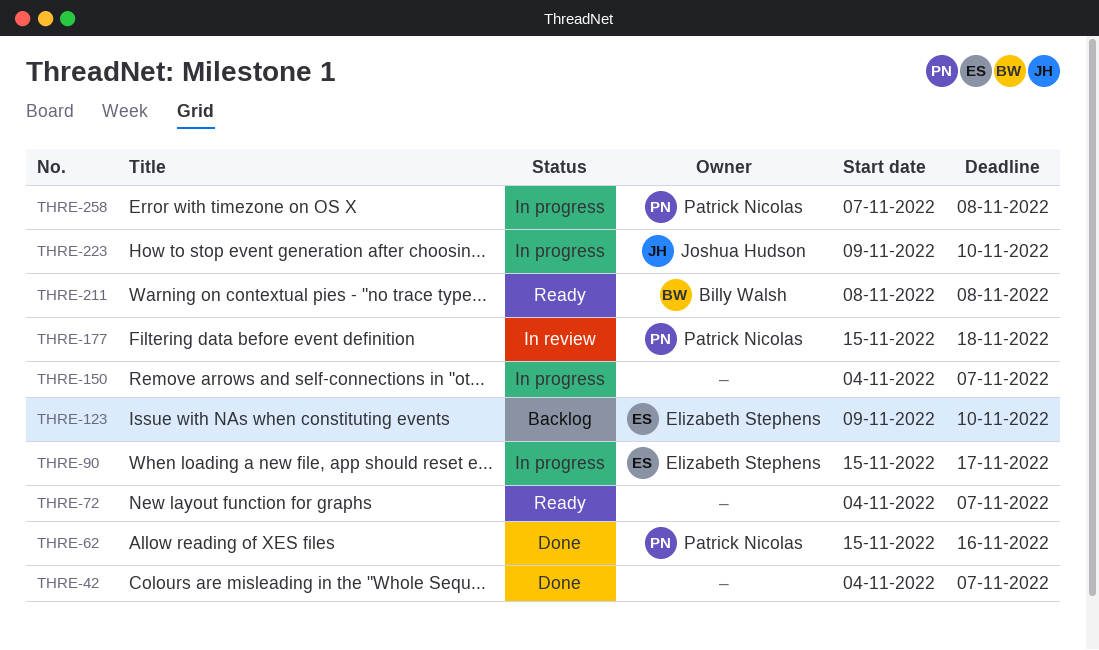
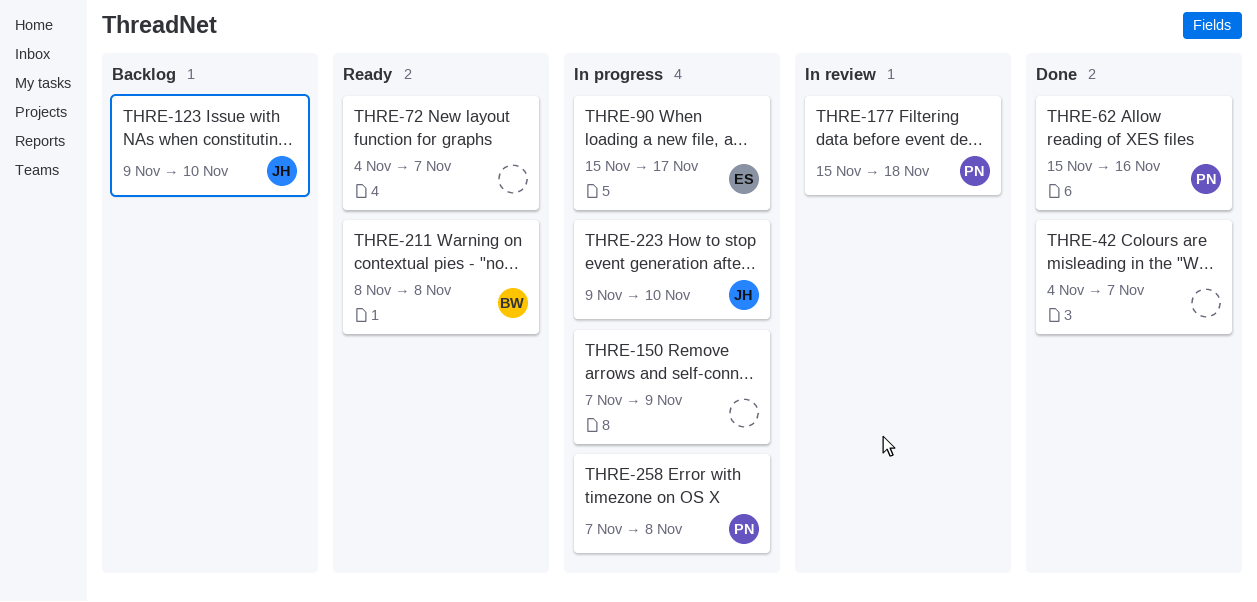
THRE-123, owner: Elizabeth Stephens -> Joshua Hudson
THRE-150, start: Nov 4 -> Nov 7
THRE-150, due: Nov 7 -> Nov 9

